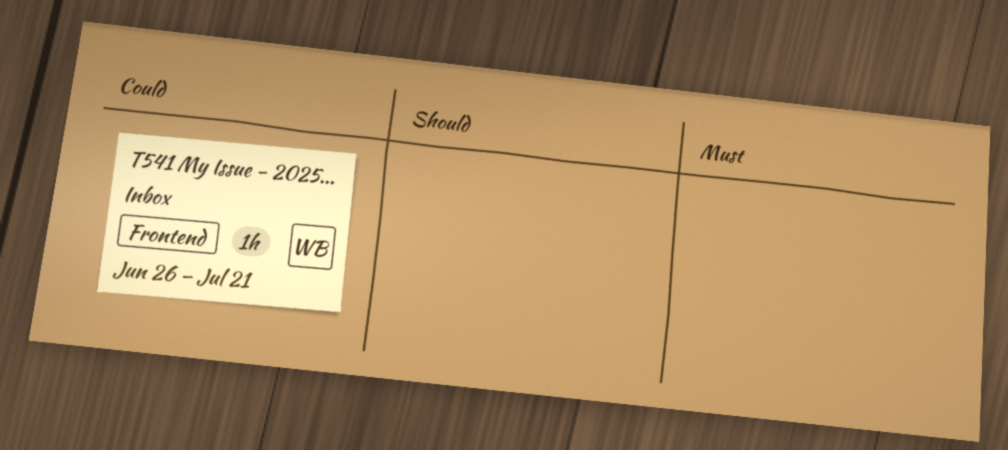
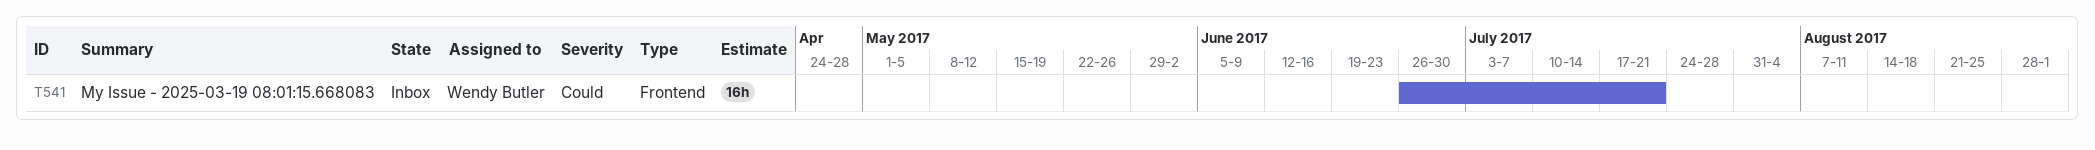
T541, estimate: 1h -> 16h

